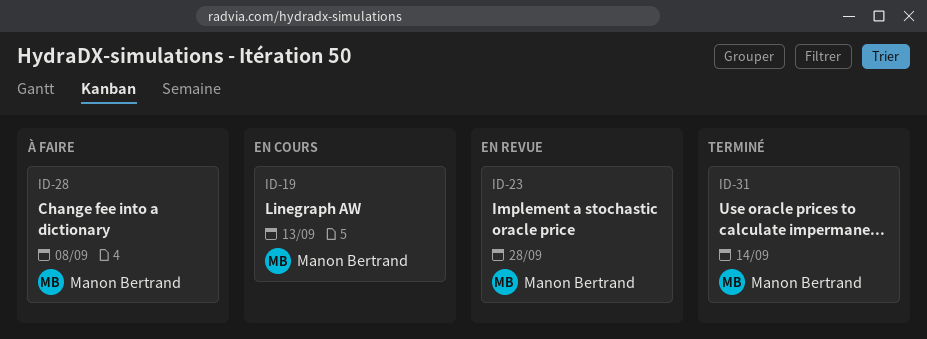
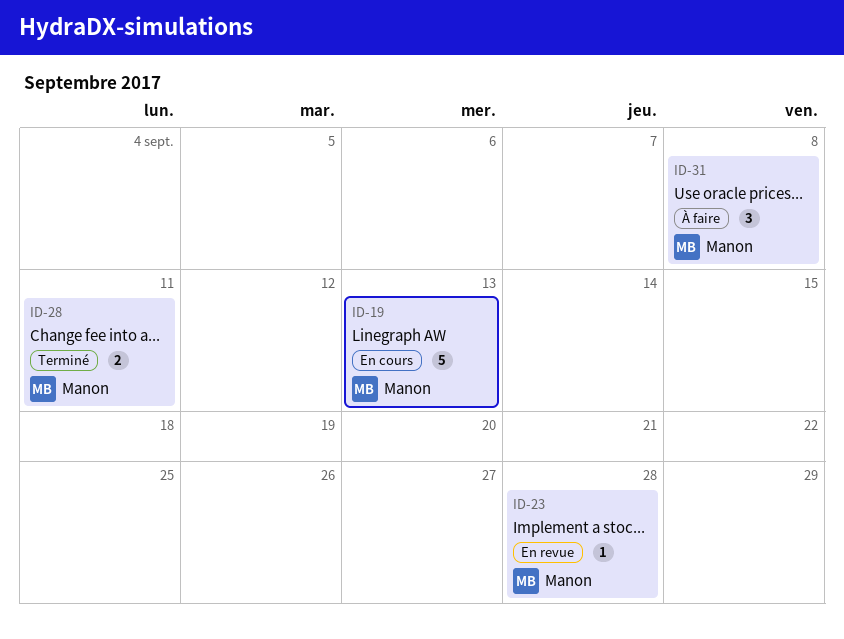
ID-28, status: À faire -> Terminé
ID-28, due: Sep 8 -> Sep 11
ID-31, status: Terminé -> À faire
ID-31, due: Sep 14 -> Sep 8

